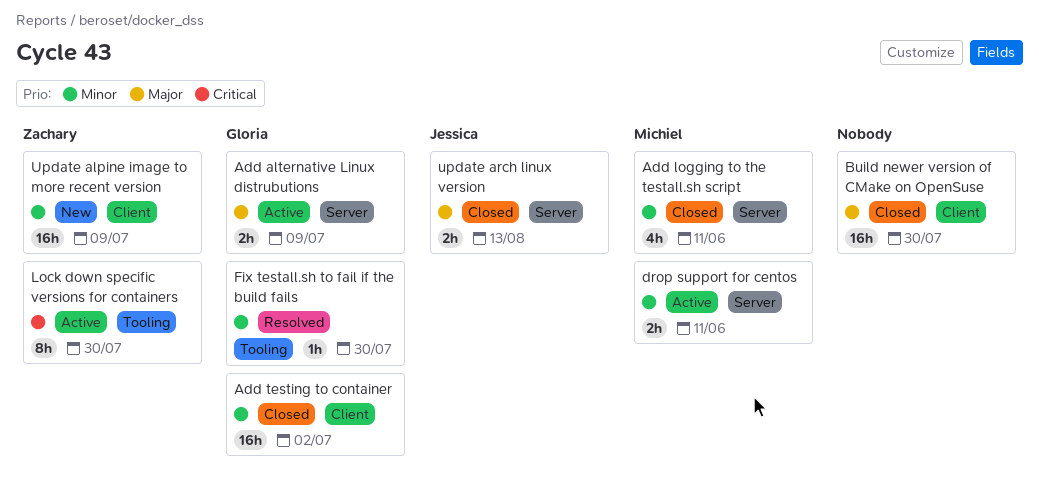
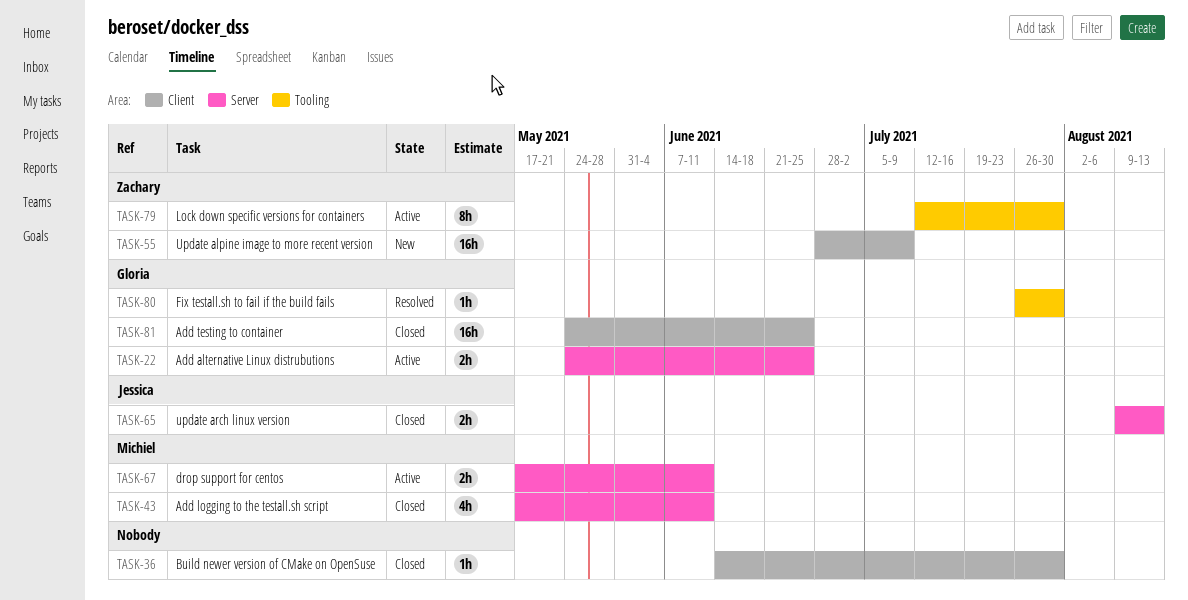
Add alternative Linux distrubutions, due: Jul 9 -> Jun 25
Add testing to container, due: Jul 2 -> Jun 25
Build newer version of CMake on OpenSuse, estimate: 16h -> 1h

